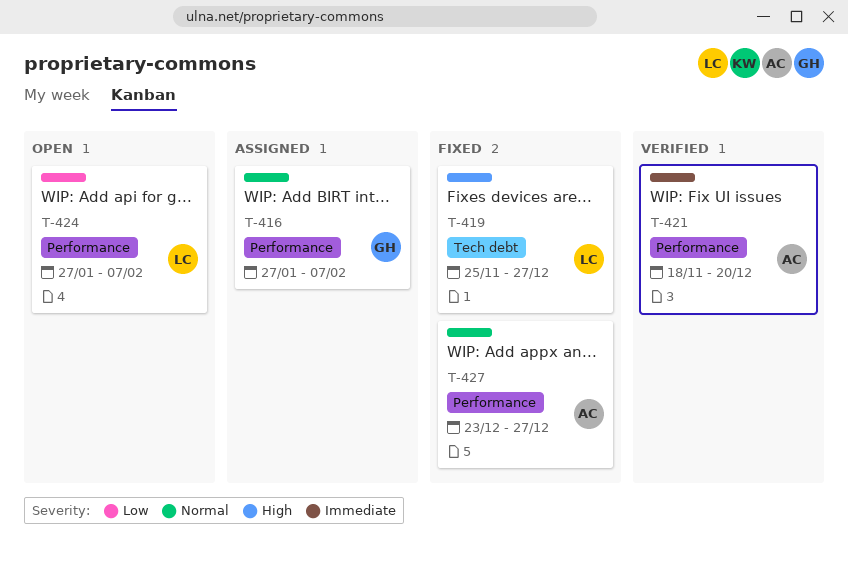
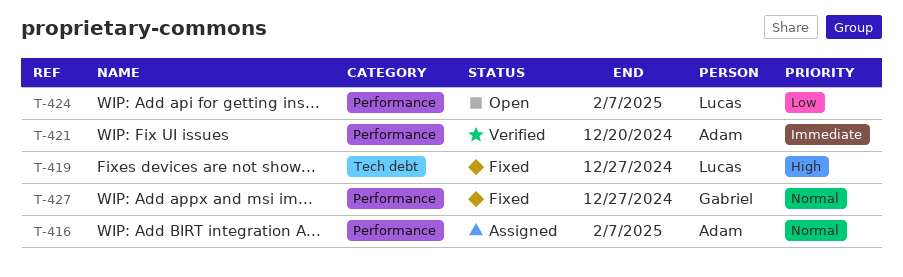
T-416, owner: Gabriel -> Adam
T-427, owner: Adam -> Gabriel

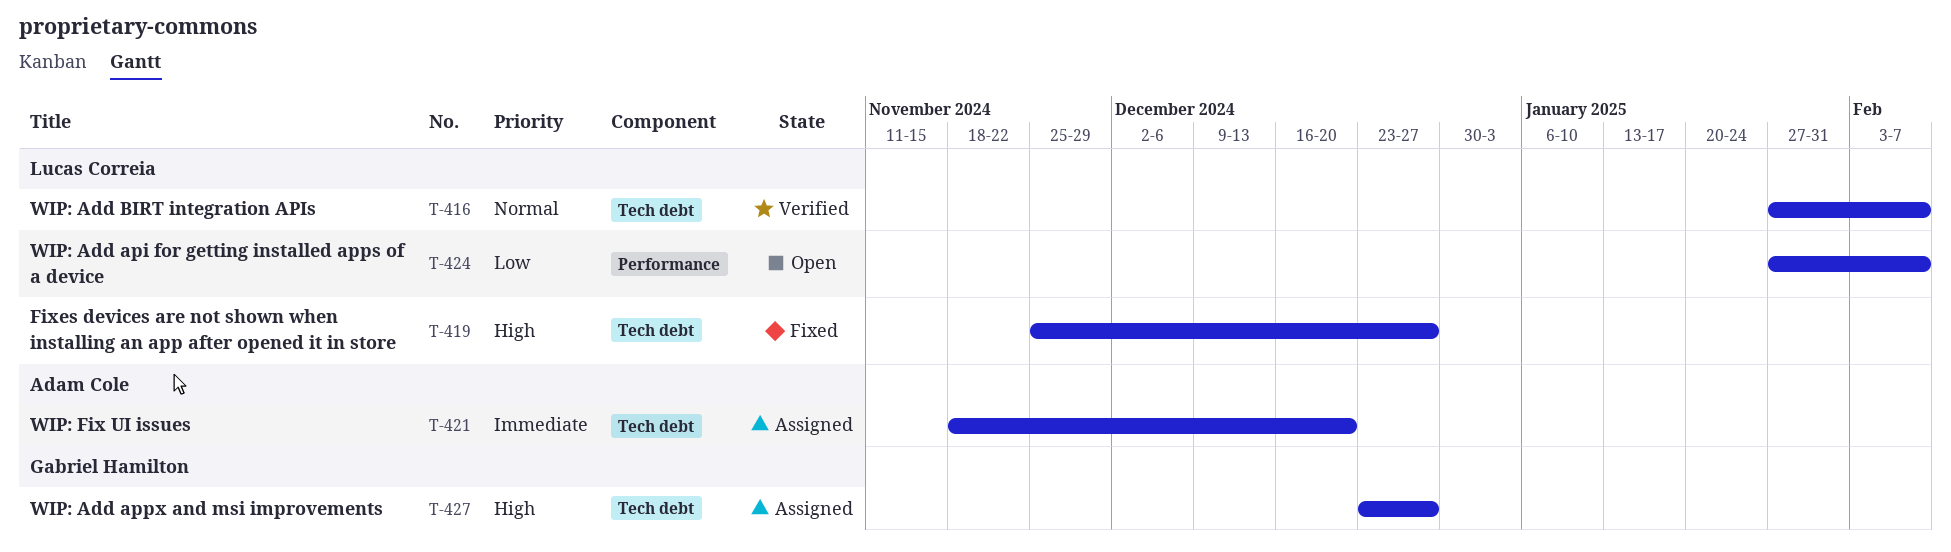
T-416, status: Assigned -> Verified
T-416, owner: Adam Cole -> Lucas Correia
T-416, label: Performance -> Tech debt
T-421, status: Verified -> Assigned
T-421, label: Performance -> Tech debt
T-427, status: Fixed -> Assigned
T-427, priority: Normal -> High
T-427, label: Performance -> Tech debt

